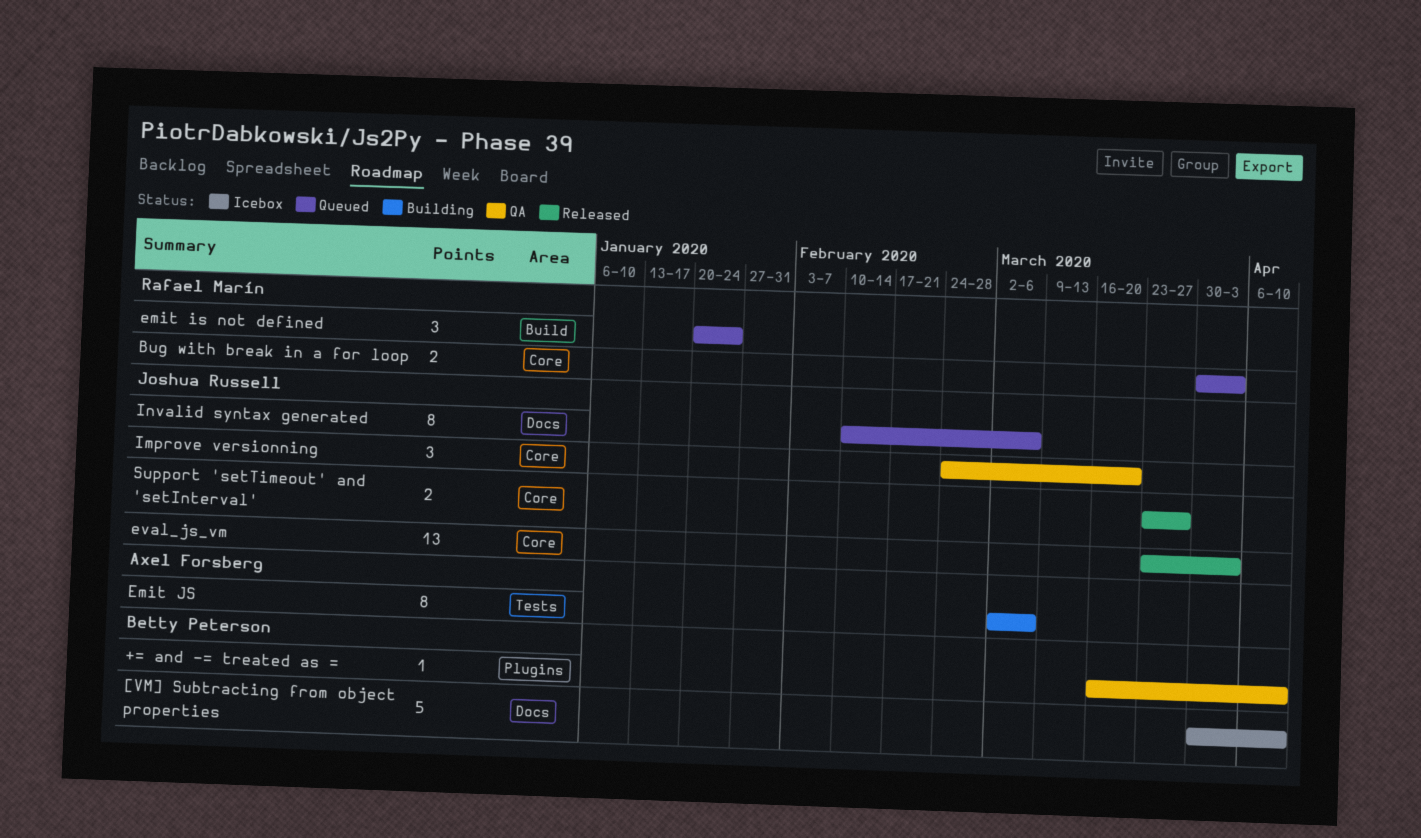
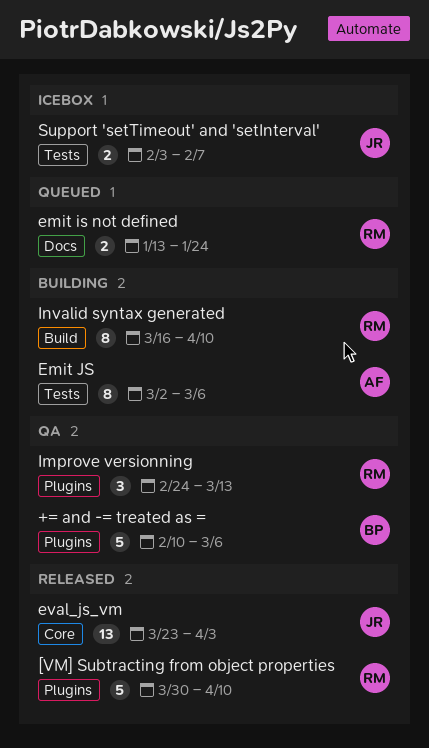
+= and -= treated as =, estimate: 1 -> 5
+= and -= treated as =, start: Mar 16 -> Feb 10
+= and -= treated as =, due: Apr 10 -> Mar 6
[VM] Subtracting from object properties, status: Icebox -> Released
[VM] Subtracting from object properties, owner: Betty Peterson -> Rafael Marín
[VM] Subtracting from object properties, label: Docs -> Plugins
Bug with break in a for loop: present -> none
emit is not defined, label: Build -> Docs
emit is not defined, estimate: 3 -> 2
emit is not defined, start: Jan 20 -> Jan 13
Improve versionning, owner: Joshua Russell -> Rafael Marín
Improve versionning, label: Core -> Plugins
Improve versionning, due: Mar 20 -> Mar 13
Invalid syntax generated, status: Queued -> Building
Invalid syntax generated, owner: Joshua Russell -> Rafael Marín
Invalid syntax generated, label: Docs -> Build
Invalid syntax generated, start: Feb 10 -> Mar 16
Invalid syntax generated, due: Mar 6 -> Apr 10
Support 'setTimeout' and 'setInterval', status: Released -> Icebox
Support 'setTimeout' and 'setInterval', label: Core -> Tests
Support 'setTimeout' and 'setInterval', start: Mar 23 -> Feb 3
Support 'setTimeout' and 'setInterval', due: Mar 27 -> Feb 7

